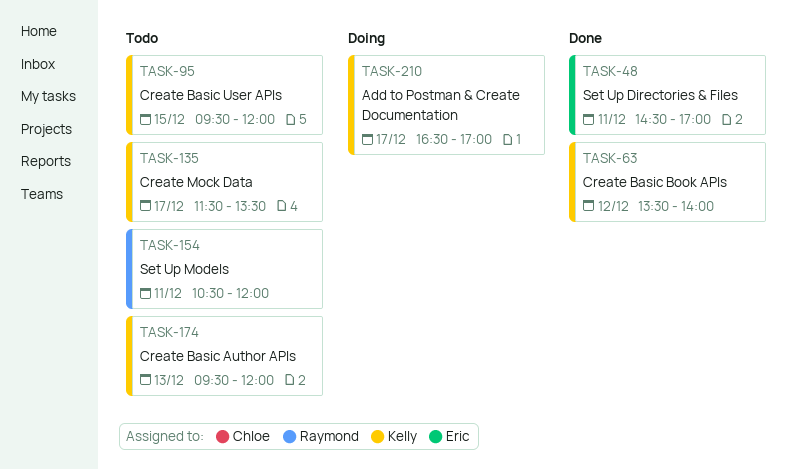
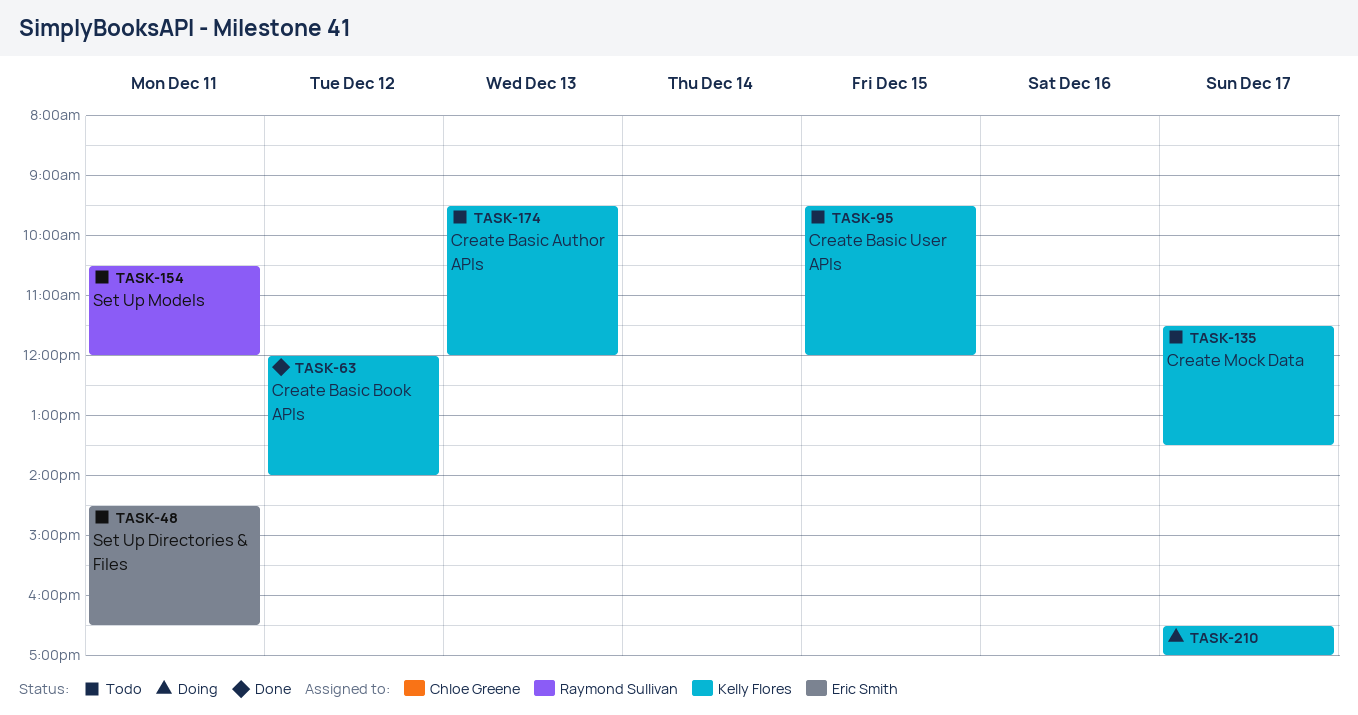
TASK-48, status: Done -> Todo
TASK-48, ends: 17:00 -> 16:30
TASK-63, begins: 13:30 -> 12:00

